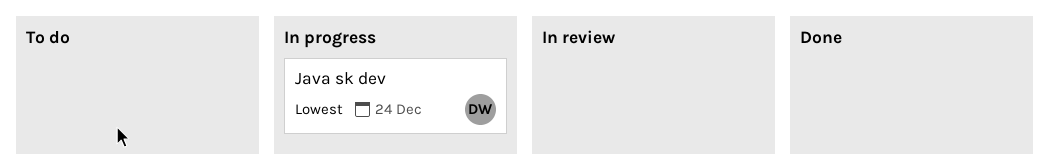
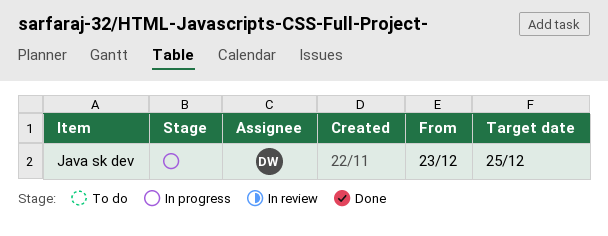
Java sk dev, due: Dec 24 -> Dec 25

